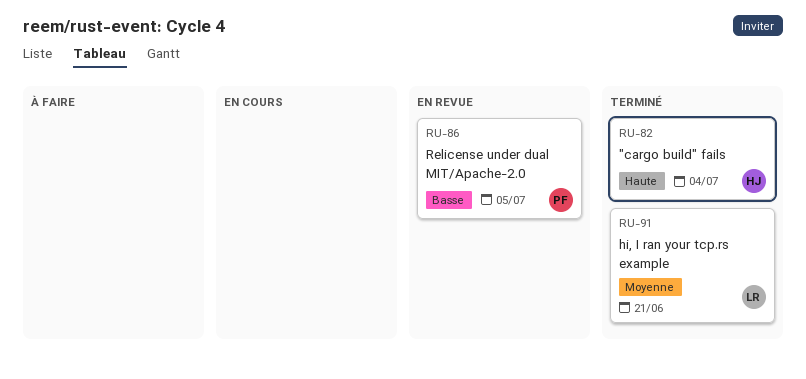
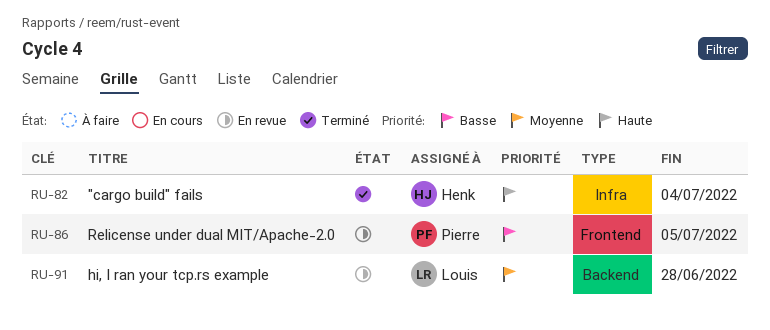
RU-91, status: Terminé -> En revue
RU-91, due: Jun 21 -> Jun 28

